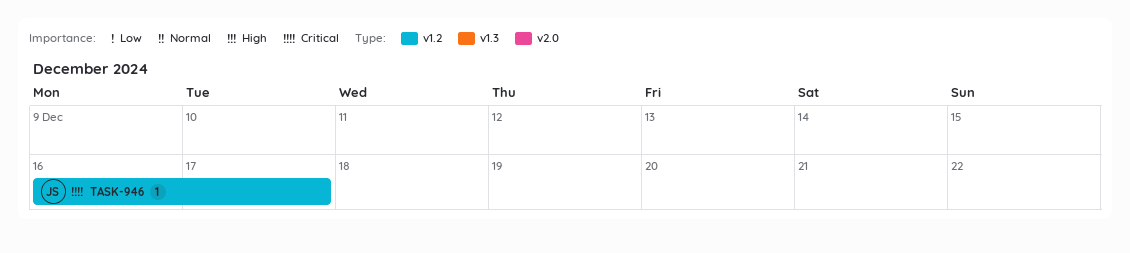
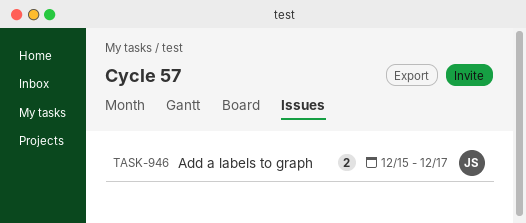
TASK-946, estimate: 1 -> 2
TASK-946, start: Dec 16 -> Dec 15

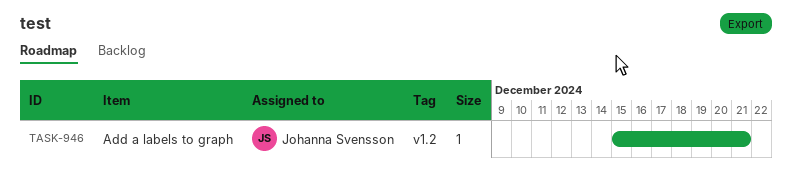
TASK-946, estimate: 2 -> 1
TASK-946, due: Dec 17 -> Dec 21

